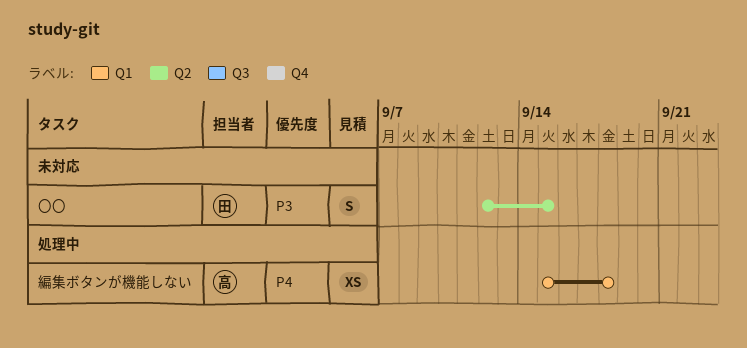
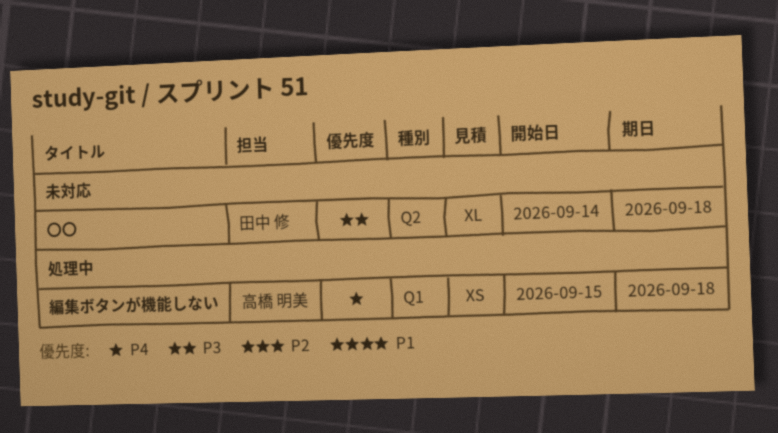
〇〇, estimate: S -> XL
〇〇, start: Sep 12 -> Sep 14
〇〇, due: Sep 15 -> Sep 18

